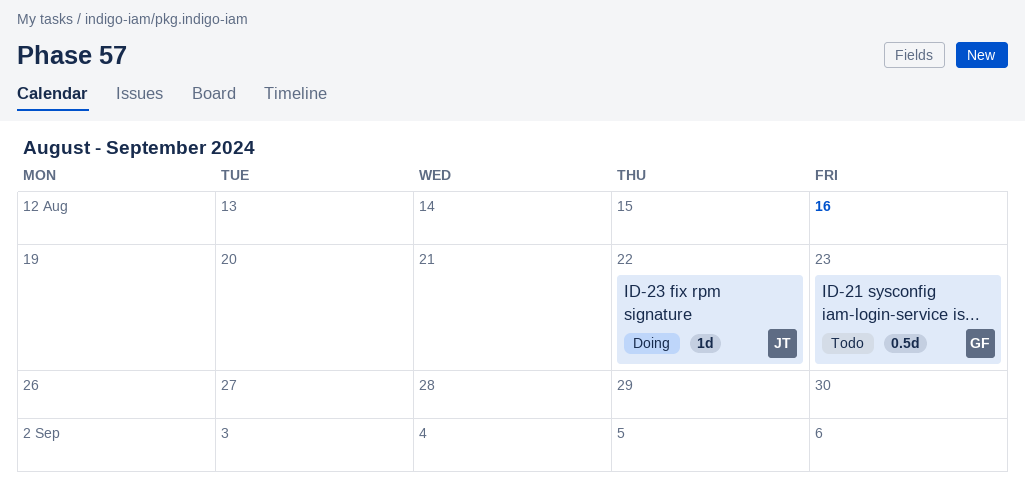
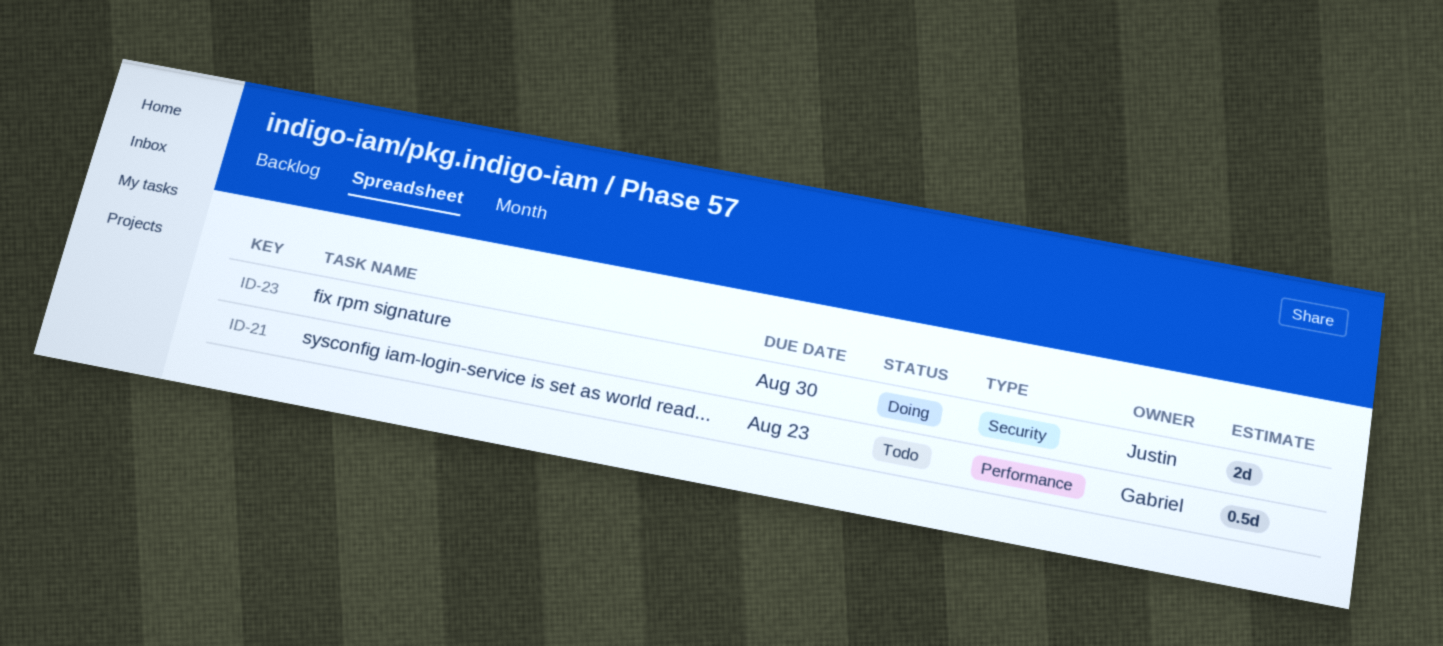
ID-23, estimate: 1d -> 2d
ID-23, due: Aug 22 -> Aug 30

